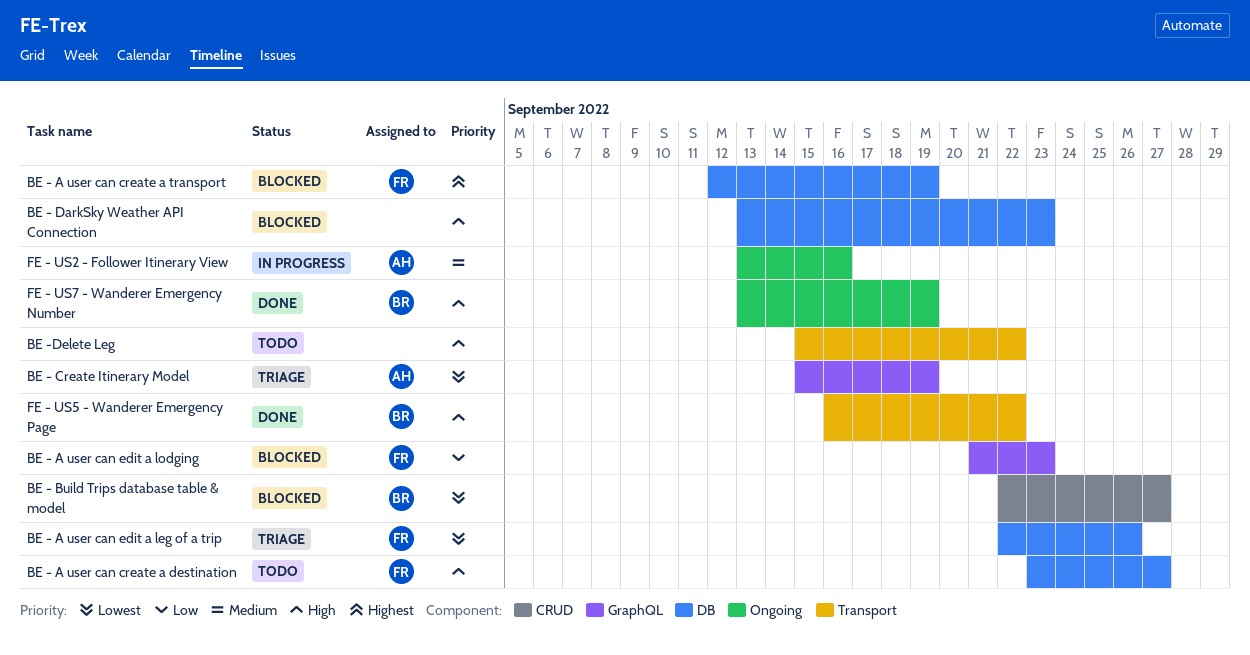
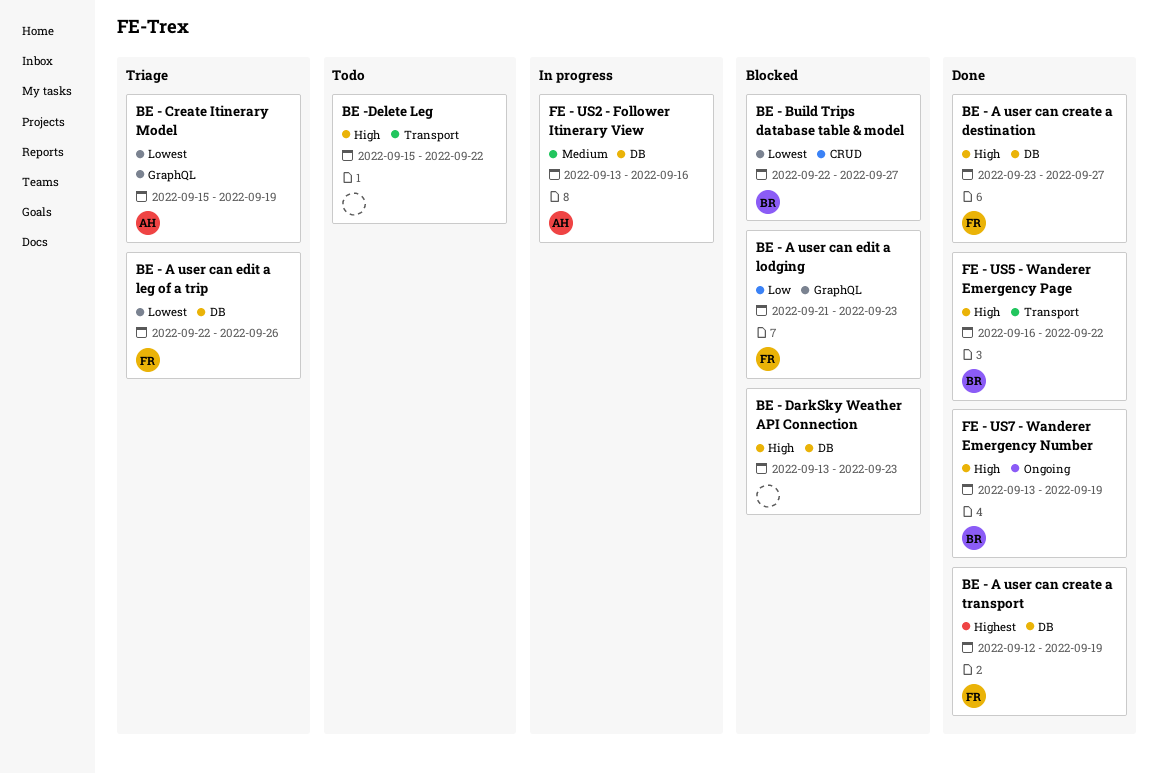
BE - A user can create a destination, status: Todo -> Done
BE - A user can create a transport, status: Blocked -> Done
FE - US2 - Follower Itinerary View, label: Ongoing -> DB

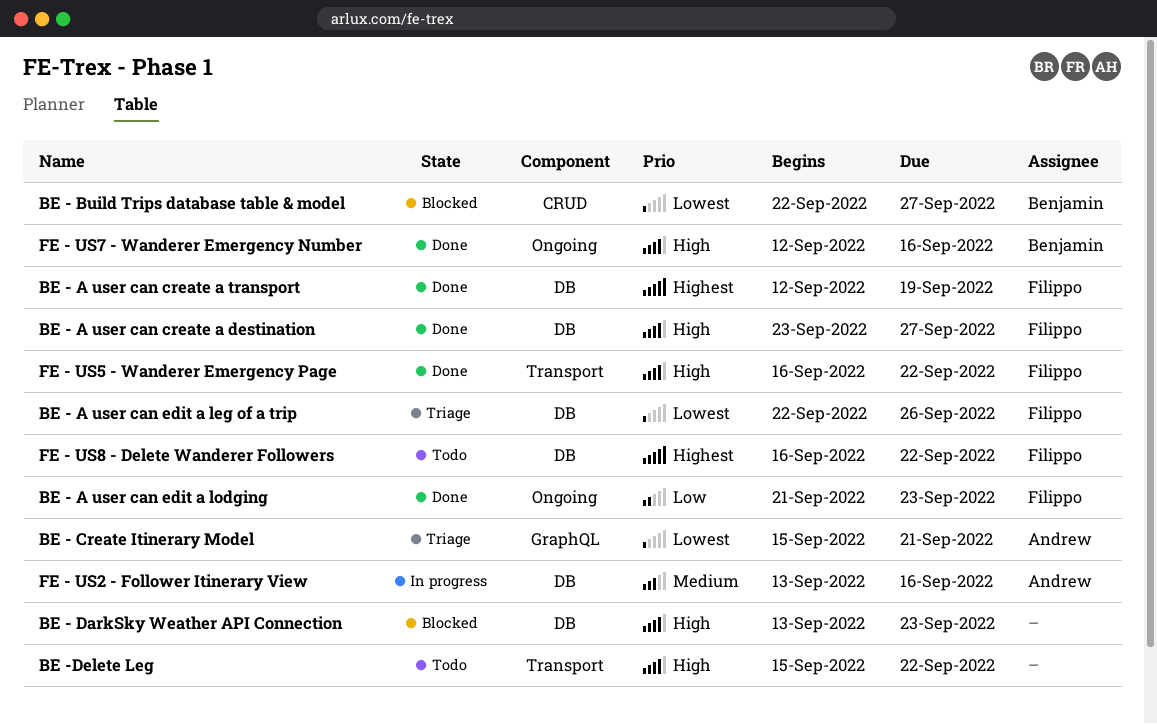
BE - A user can edit a lodging, status: Blocked -> Done
BE - A user can edit a lodging, label: GraphQL -> Ongoing
BE - Create Itinerary Model, due: Sep 19 -> Sep 21
FE - US5 - Wanderer Emergency Page, owner: Benjamin -> Filippo
FE - US7 - Wanderer Emergency Number, start: Sep 13 -> Sep 12
FE - US7 - Wanderer Emergency Number, due: Sep 19 -> Sep 16
FE - US8 - Delete Wanderer Followers: none -> present

